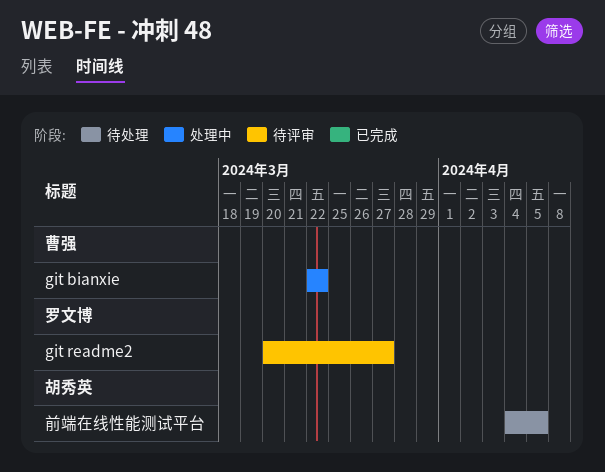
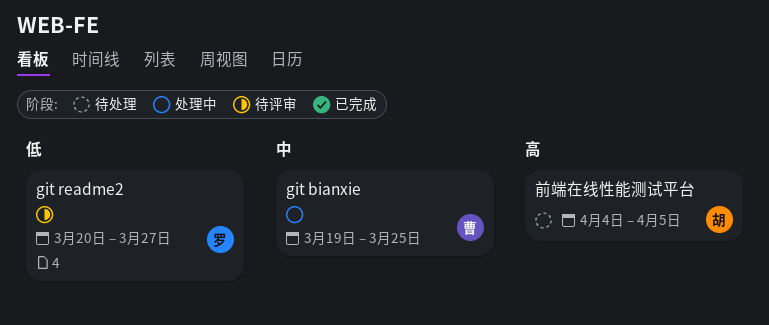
git bianxie, start: Mar 22 -> Mar 19
git bianxie, due: Mar 22 -> Mar 25

